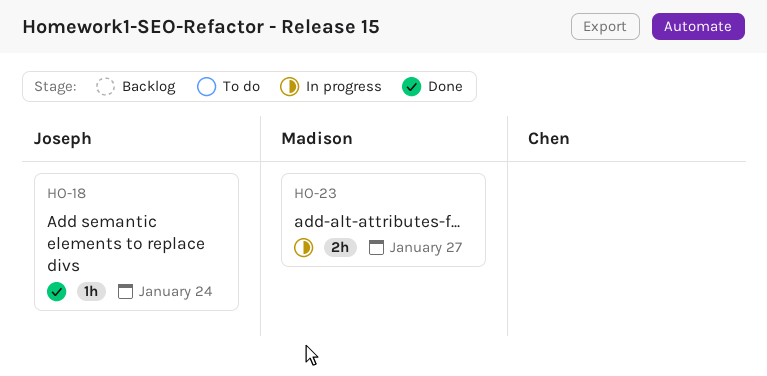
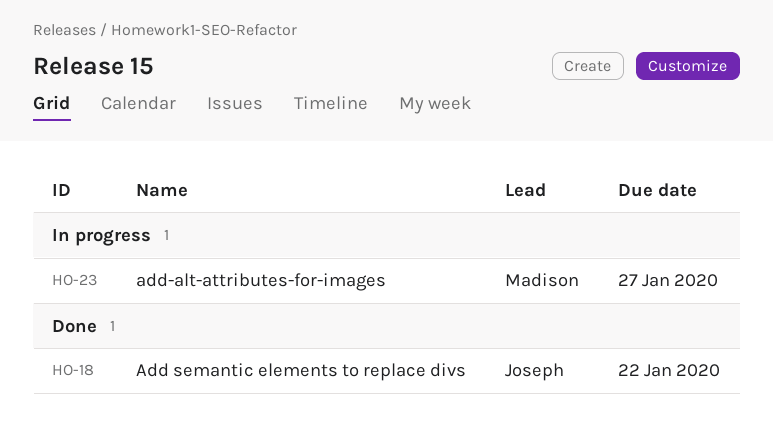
HO-18, due: Jan 24 -> Jan 22

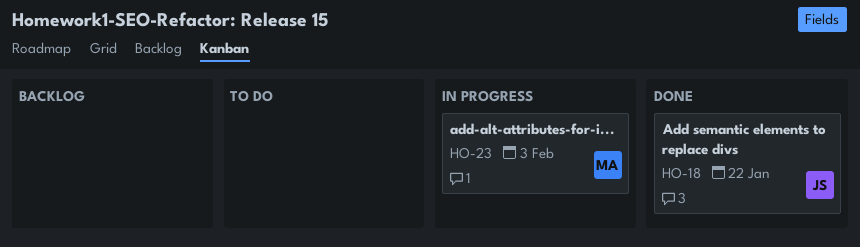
HO-23, due: Jan 27 -> Feb 3

